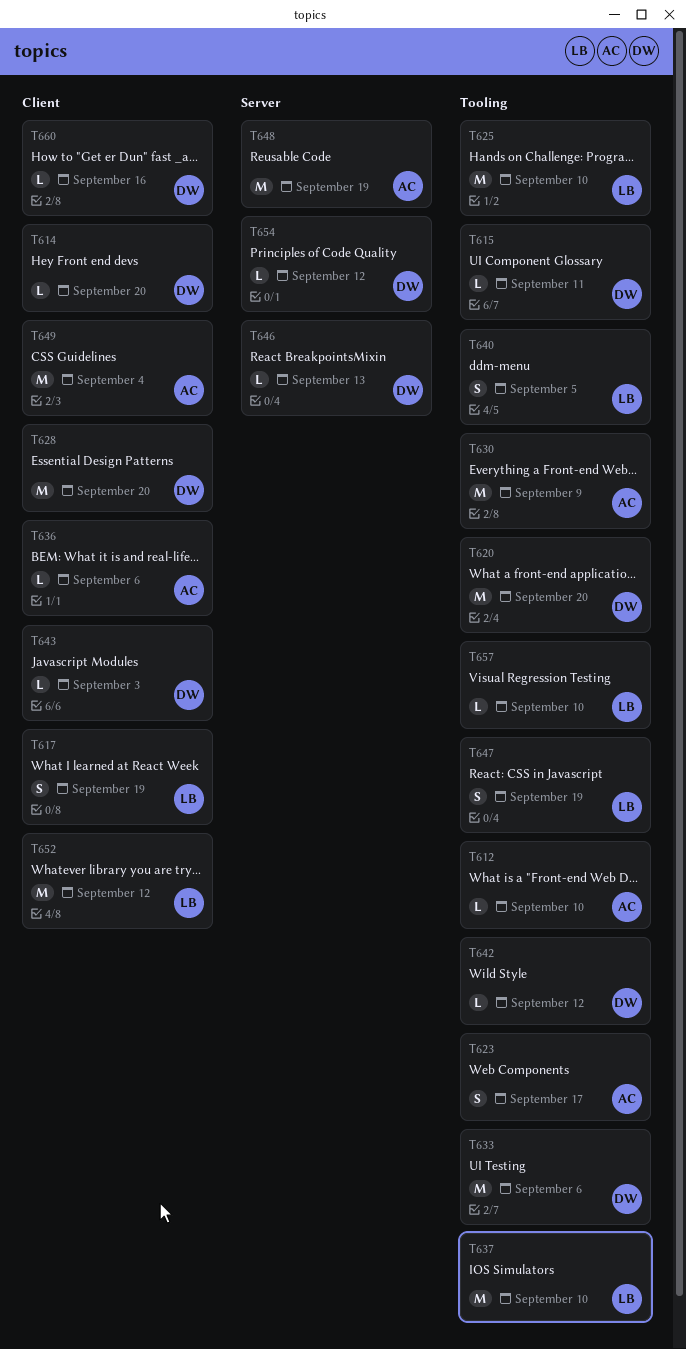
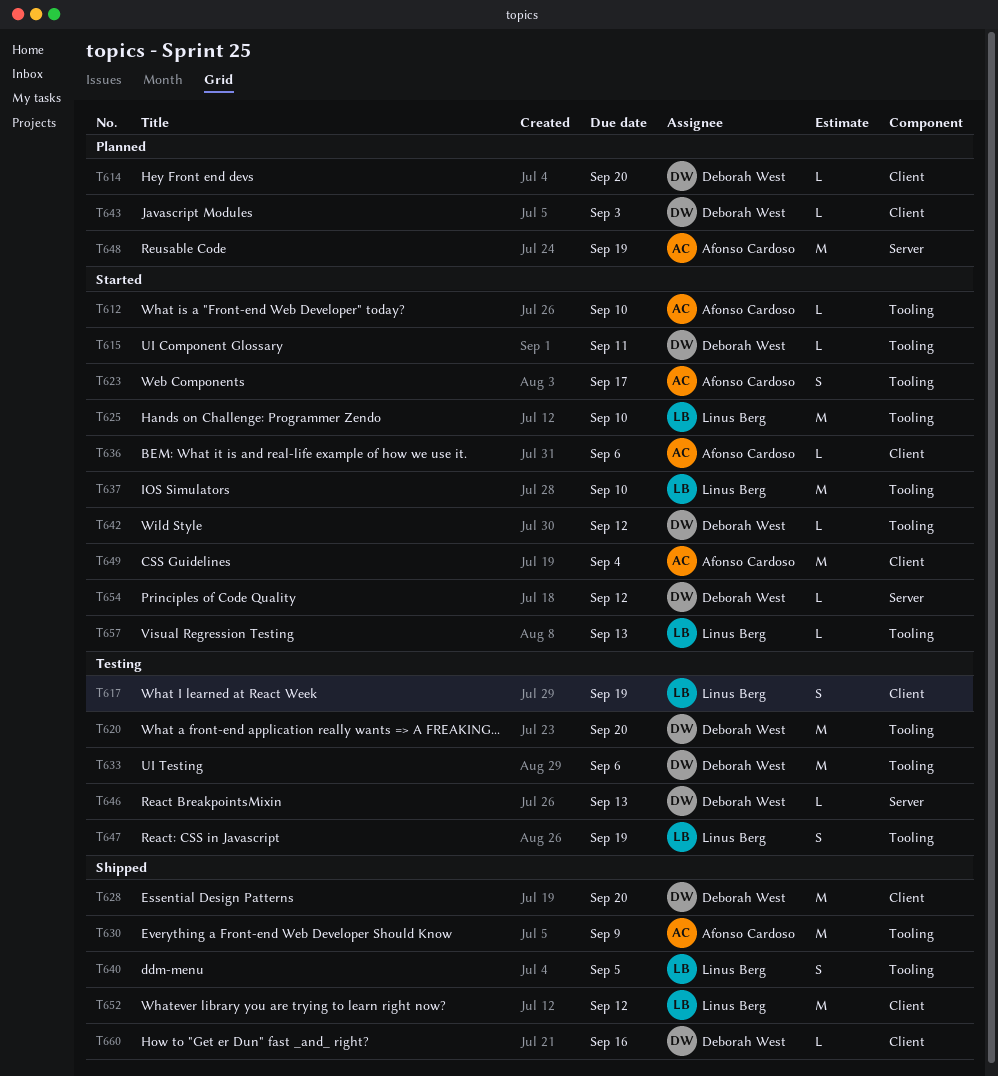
T657, due: Sep 10 -> Sep 13

